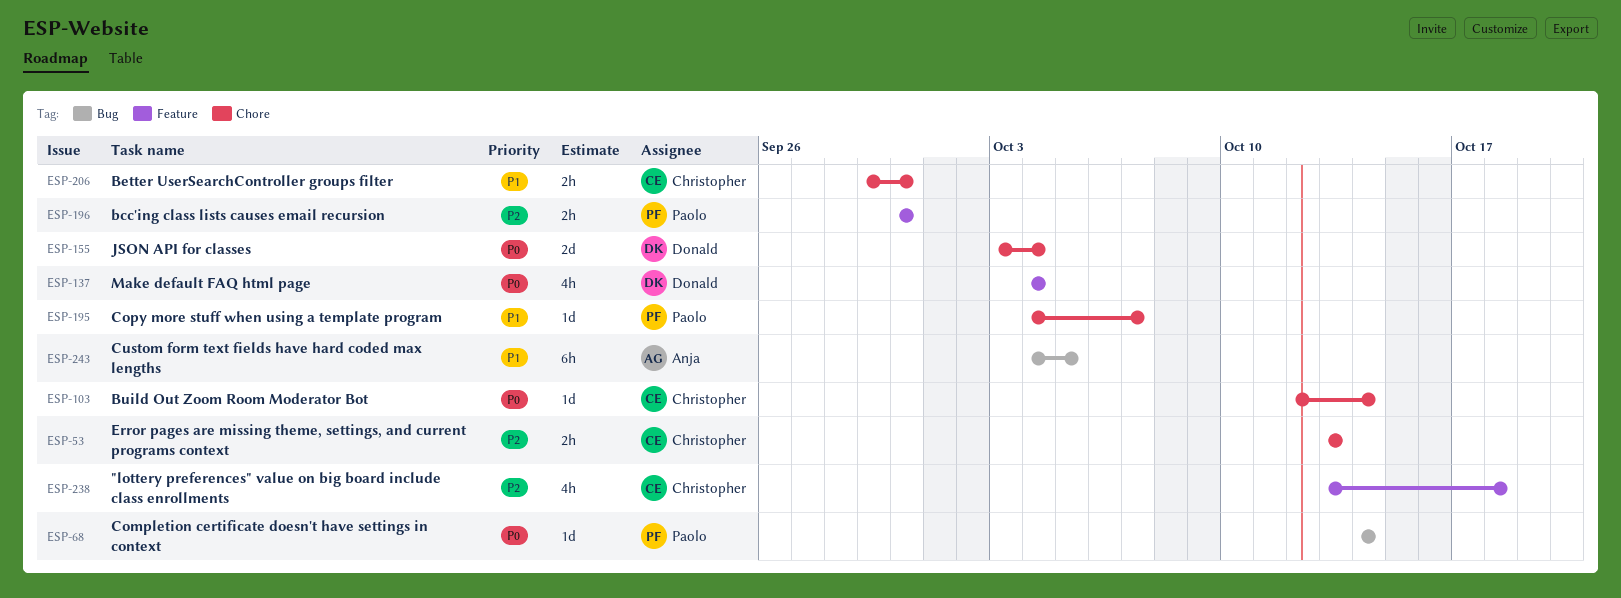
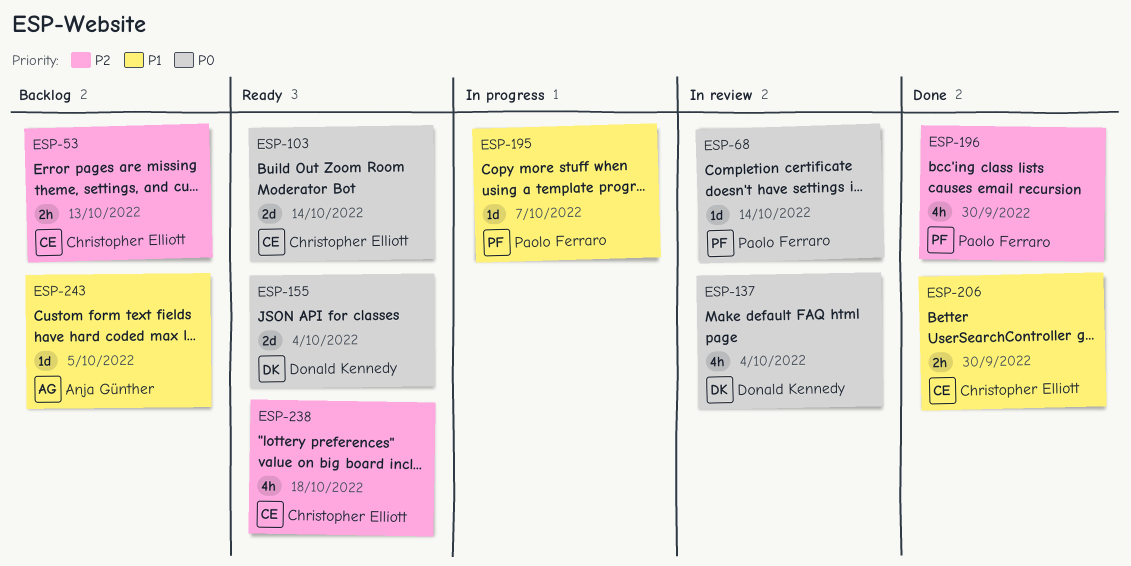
ESP-103, estimate: 1d -> 2d
ESP-196, estimate: 2h -> 4h
ESP-243, estimate: 6h -> 1d

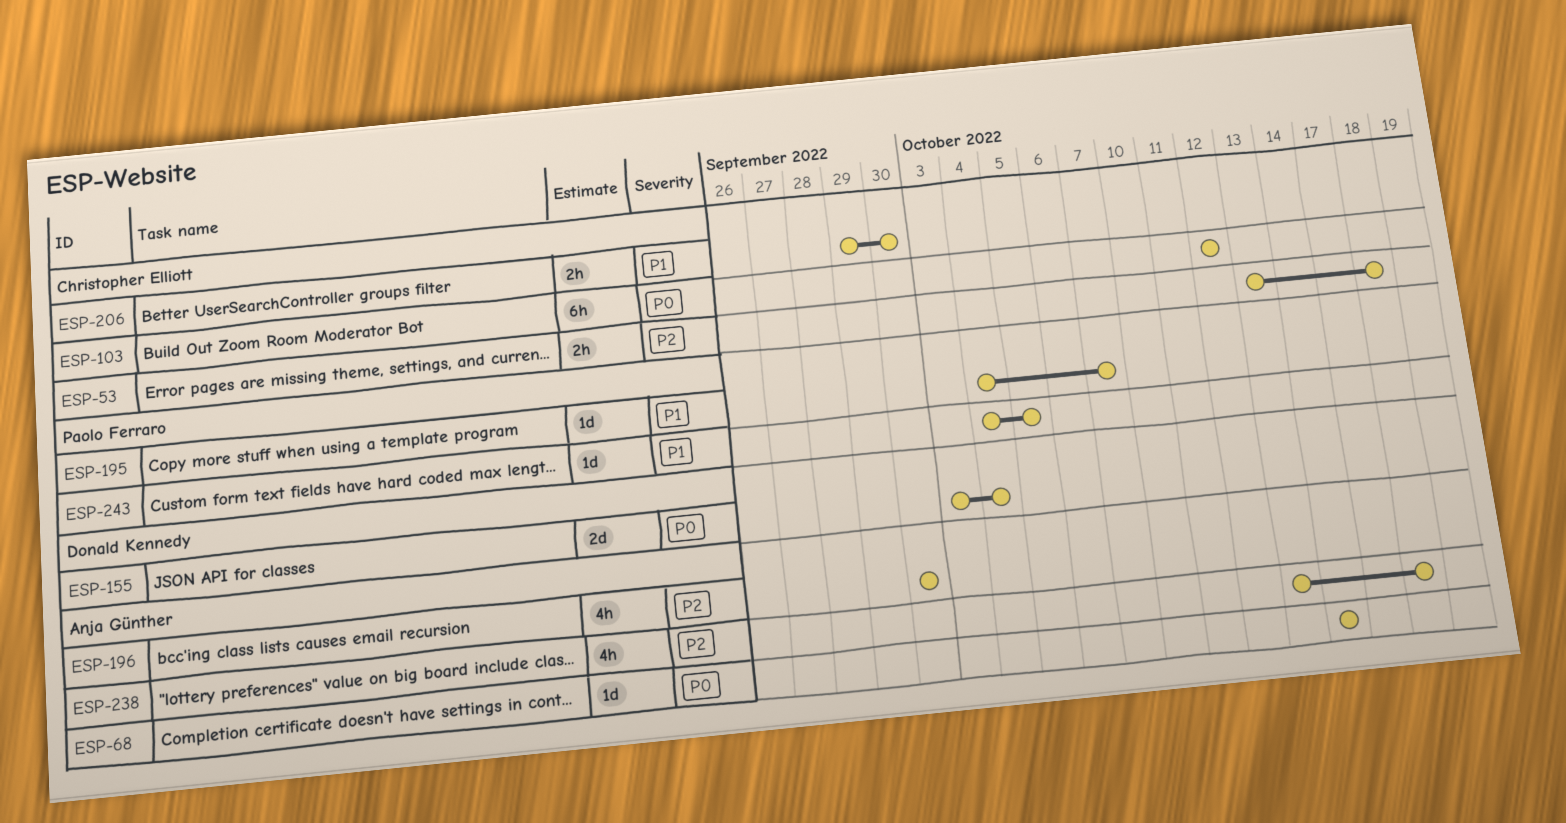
ESP-53, due: Oct 13 -> Oct 18
ESP-68, owner: Paolo Ferraro -> Anja Günther
ESP-103, estimate: 2d -> 6h
ESP-103, due: Oct 14 -> Oct 12
ESP-137: present -> none
ESP-196, owner: Paolo Ferraro -> Anja Günther
ESP-238, owner: Christopher Elliott -> Anja Günther
ESP-243, owner: Anja Günther -> Paolo Ferraro

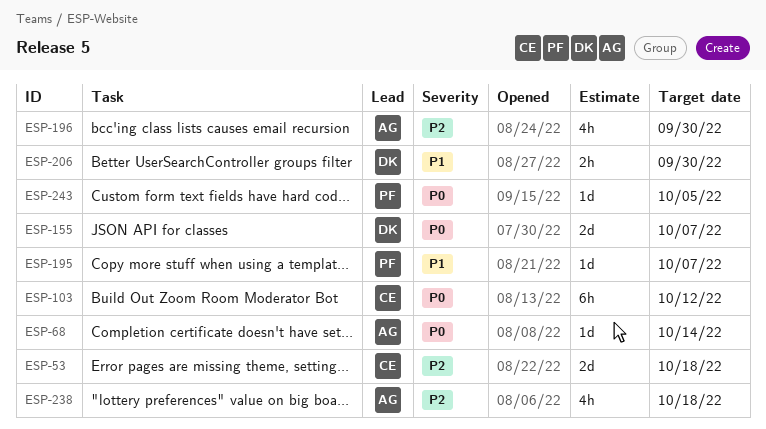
ESP-53, estimate: 2h -> 2d
ESP-155, due: Oct 4 -> Oct 7
ESP-206, owner: Christopher Elliott -> Donald Kennedy
ESP-243, priority: P1 -> P0

